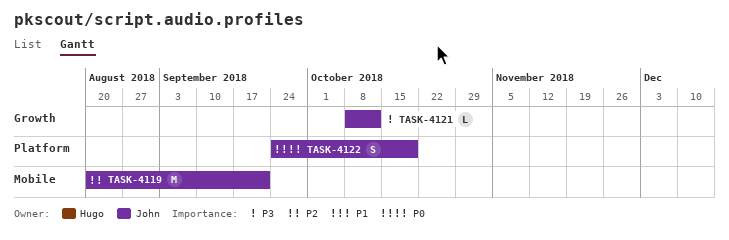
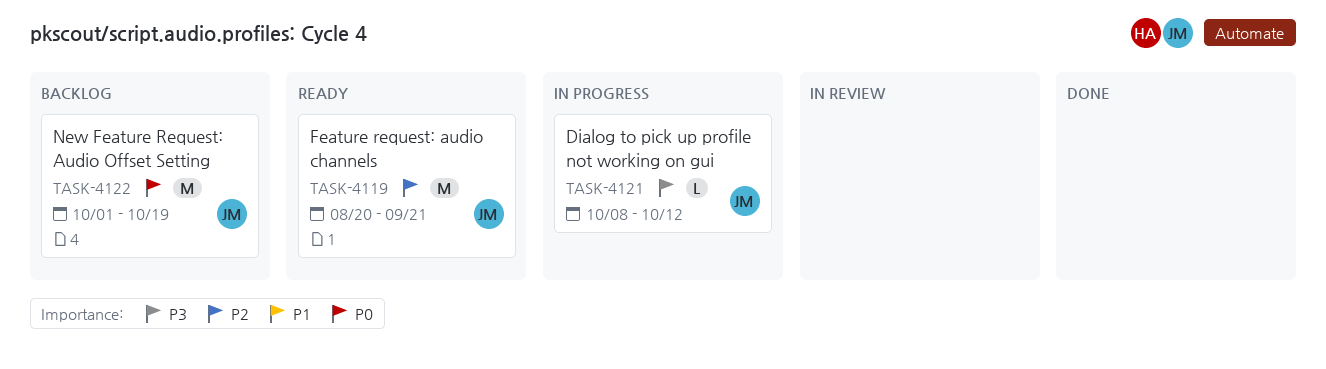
TASK-4122, estimate: S -> M
TASK-4122, start: Sep 24 -> Oct 1

